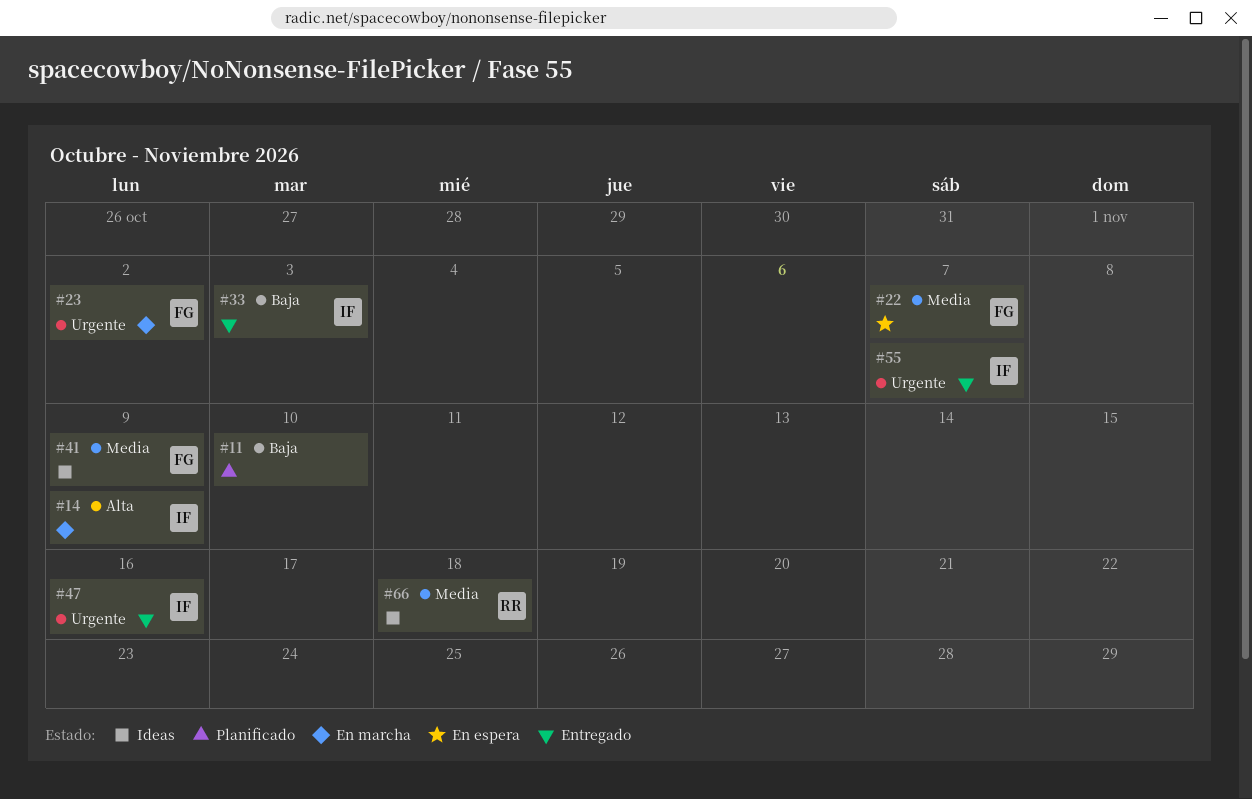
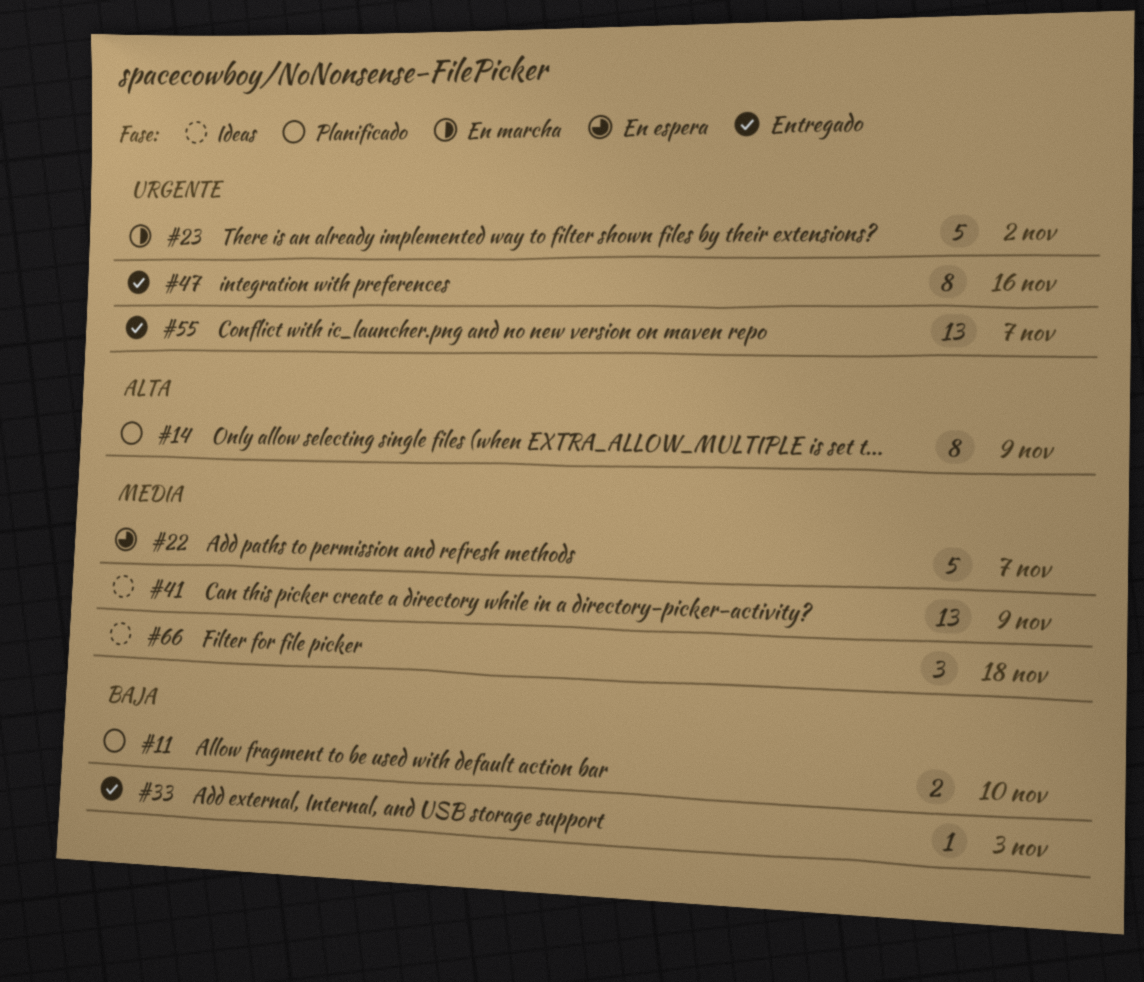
#14, status: En marcha -> Planificado

